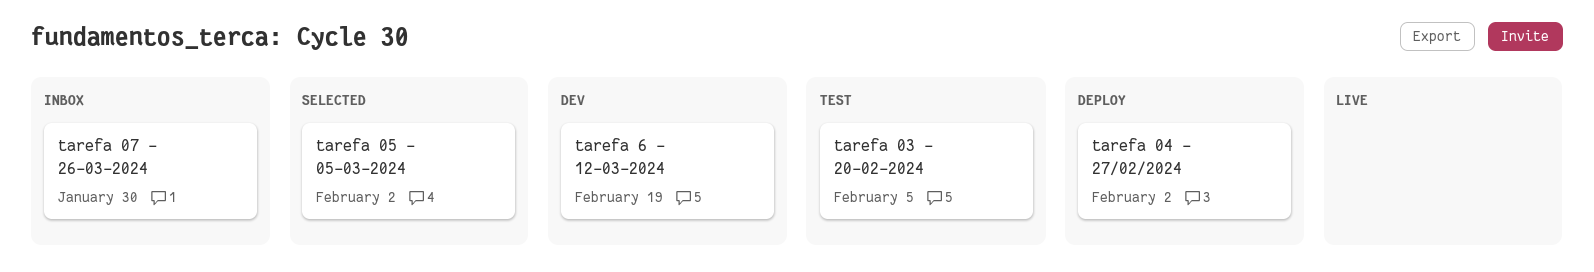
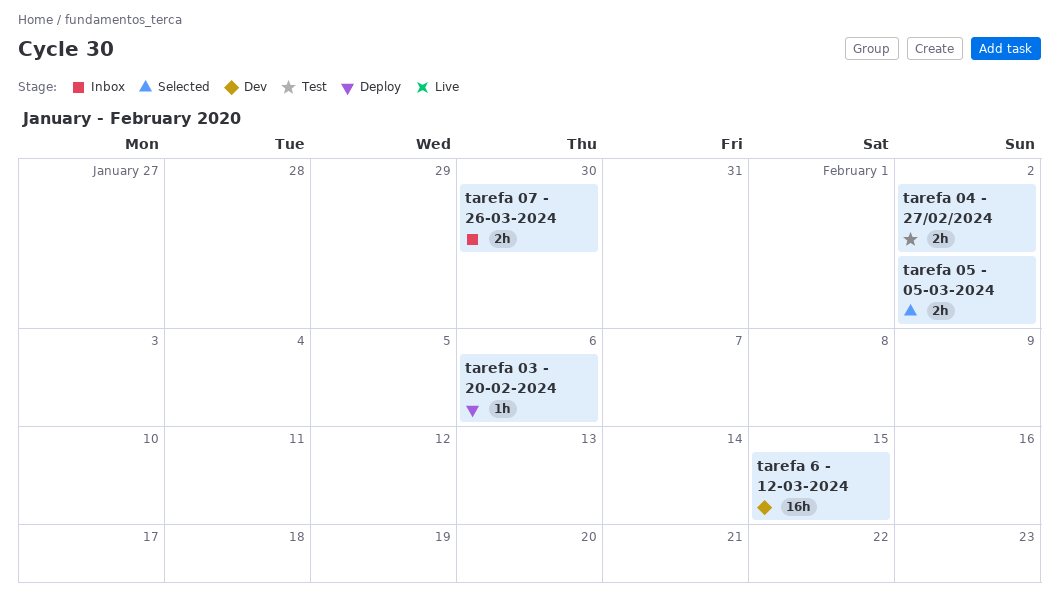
tarefa 03 - 20-02-2024, status: Test -> Deploy
tarefa 03 - 20-02-2024, due: Feb 5 -> Feb 6
tarefa 04 - 27/02/2024, status: Deploy -> Test
tarefa 6 - 12-03-2024, due: Feb 19 -> Feb 15

